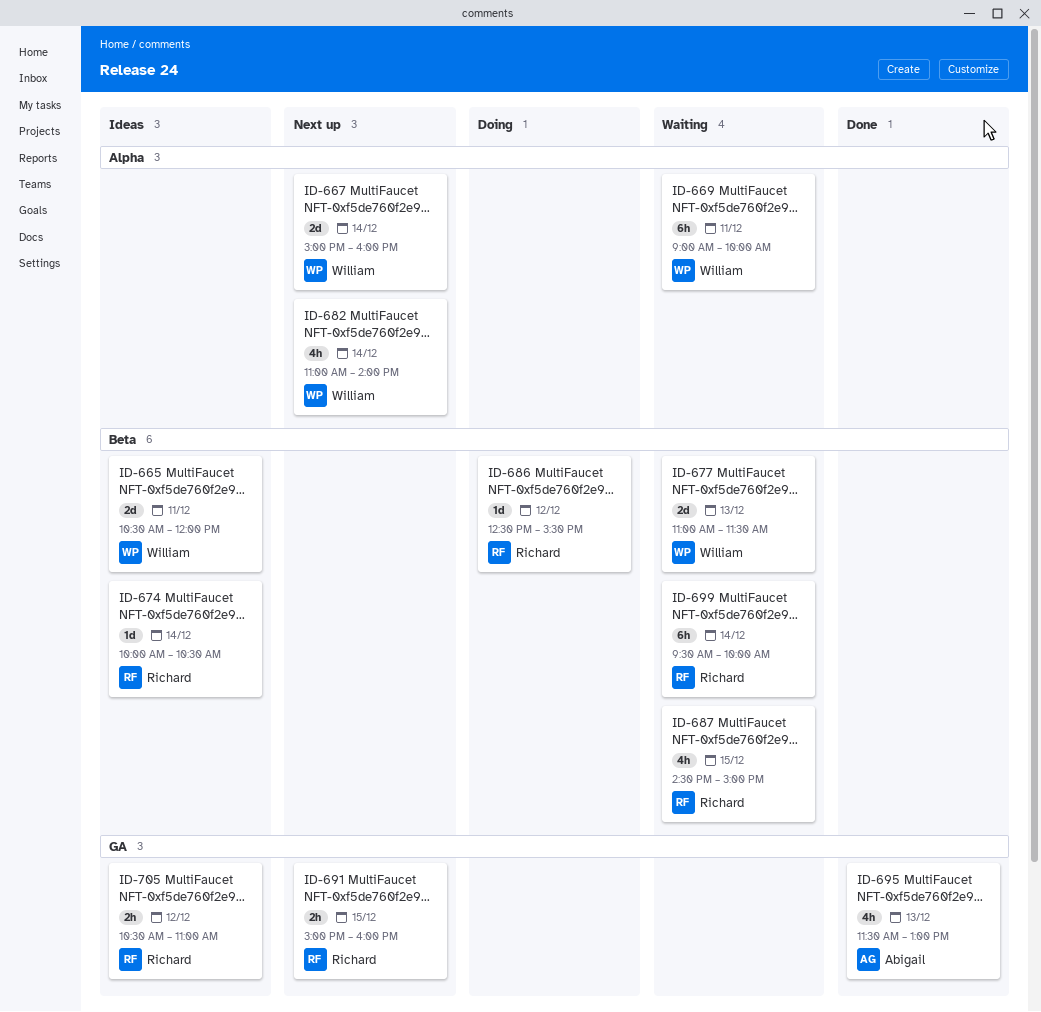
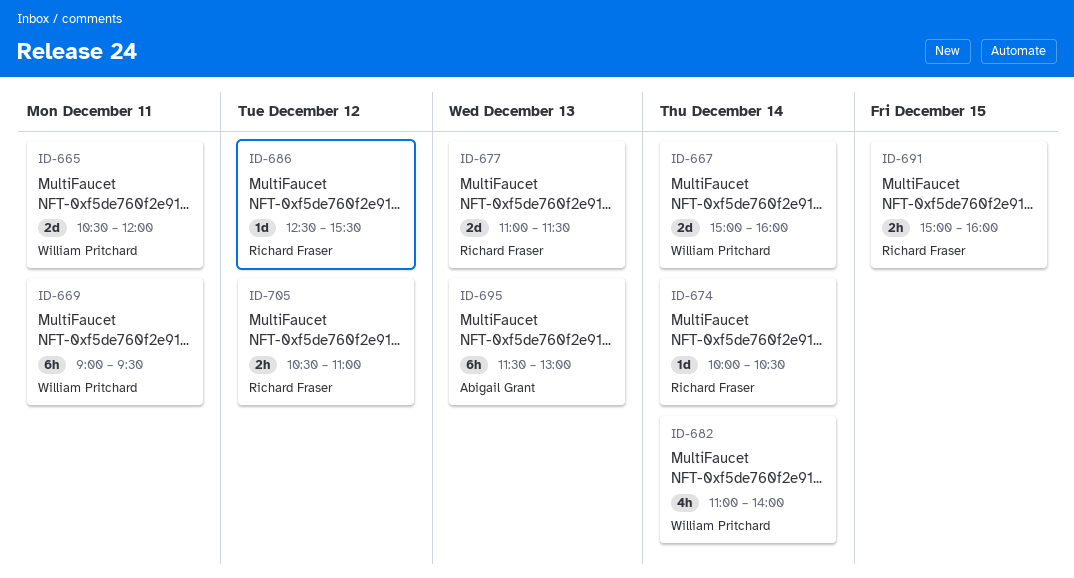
ID-669, ends: 10:00 -> 09:30
ID-677, owner: William Pritchard -> Richard Fraser
ID-687: present -> none
ID-695, estimate: 4h -> 6h
ID-699: present -> none

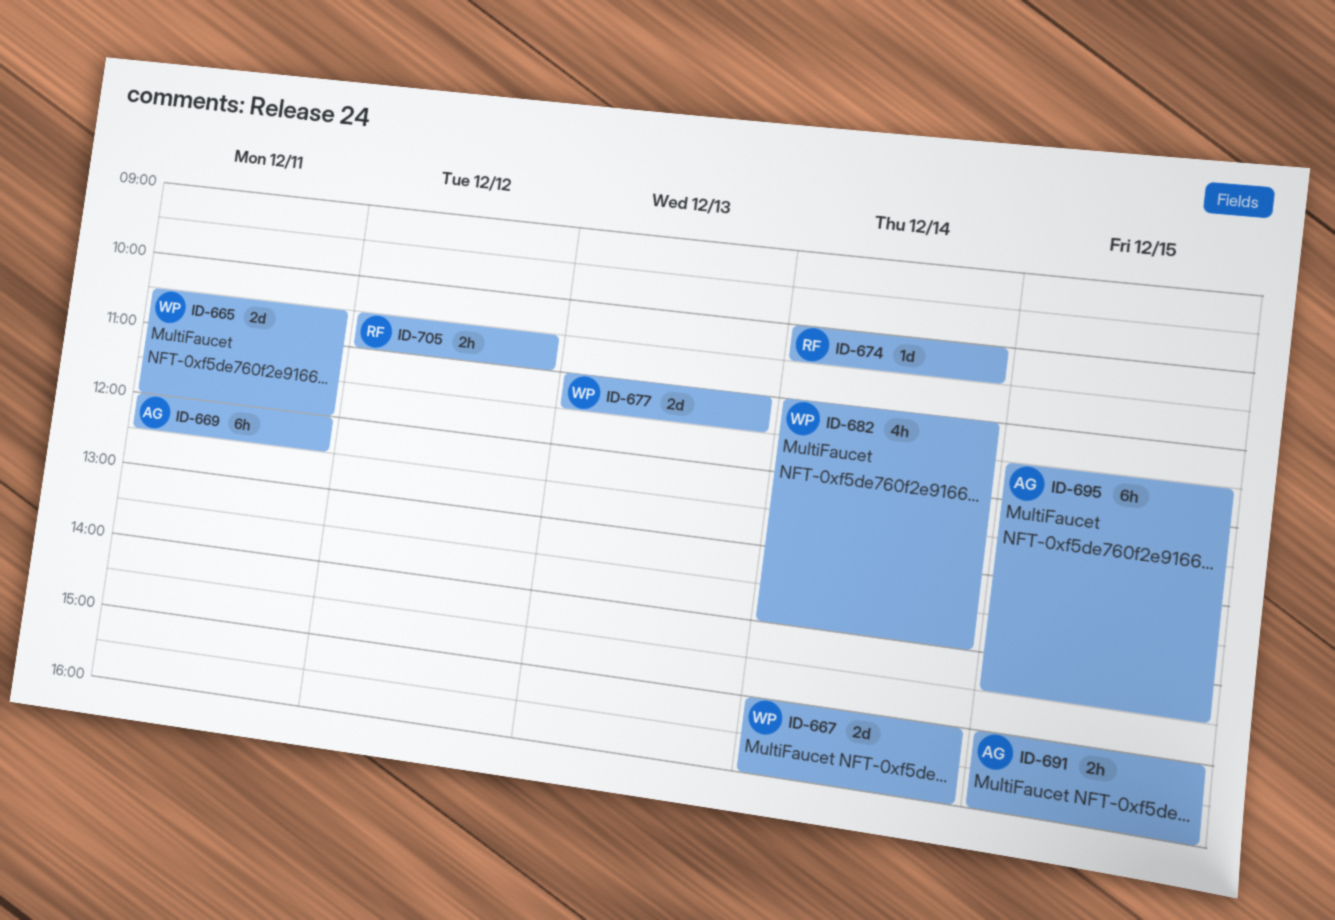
ID-669, owner: William Pritchard -> Abigail Grant
ID-669, begins: 09:00 -> 12:00
ID-669, ends: 09:30 -> 12:30
ID-677, owner: Richard Fraser -> William Pritchard
ID-686: present -> none
ID-691, owner: Richard Fraser -> Abigail Grant
ID-695, day: Dec 13 -> Dec 15
ID-695, ends: 13:00 -> 14:30

